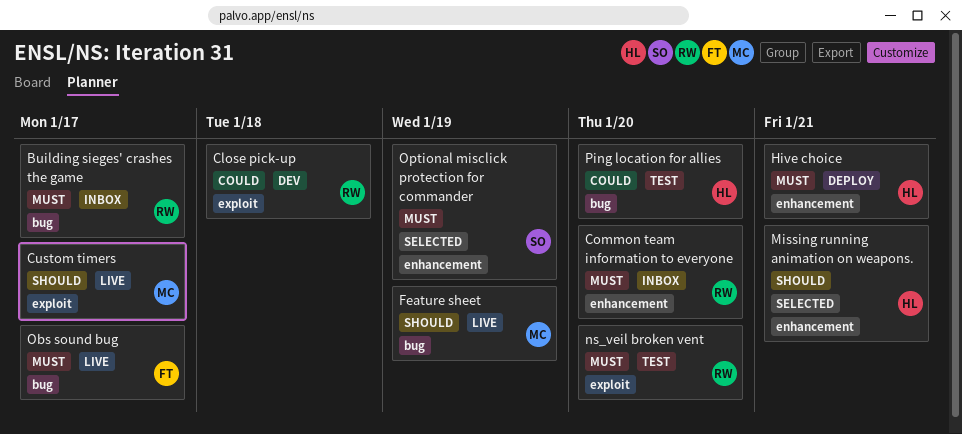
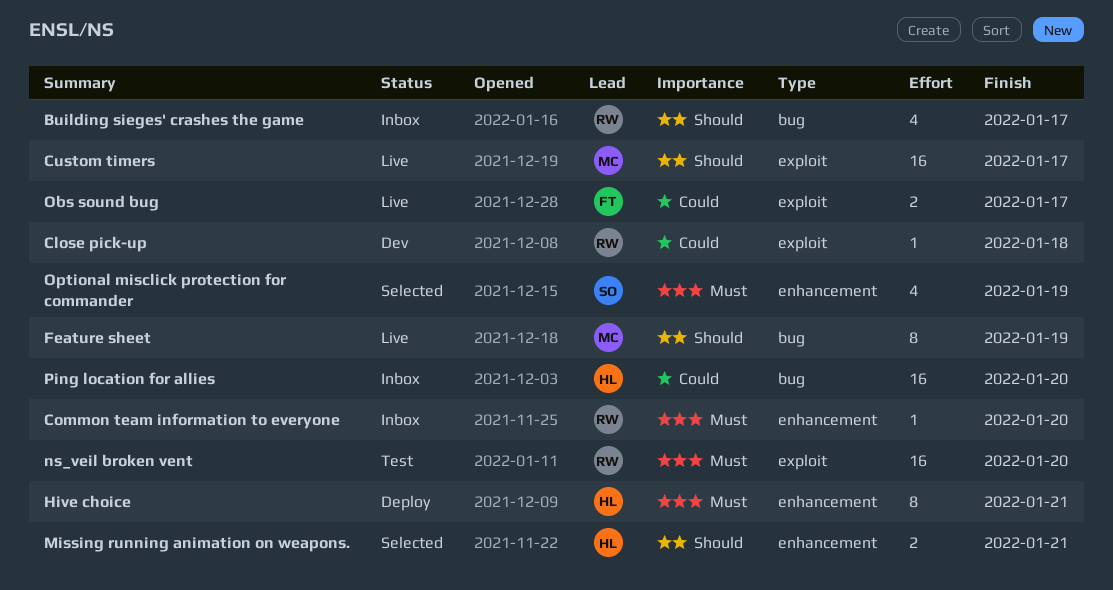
Building sieges' crashes the game, priority: Must -> Should
Obs sound bug, priority: Must -> Could
Obs sound bug, label: bug -> exploit
Ping location for allies, status: Test -> Inbox

